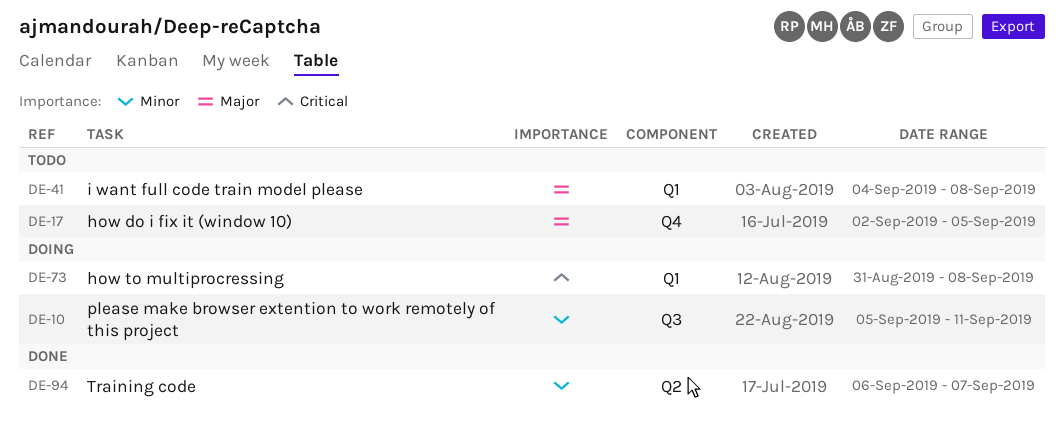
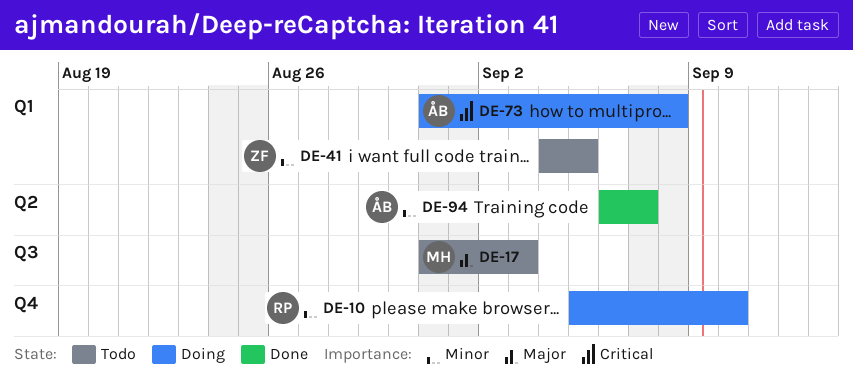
DE-10, label: Q3 -> Q4
DE-10, due: Sep 11 -> Sep 10
DE-17, label: Q4 -> Q3
DE-17, start: Sep 2 -> Aug 31
DE-17, due: Sep 5 -> Sep 3
DE-41, priority: Major -> Minor
DE-41, due: Sep 8 -> Sep 5

